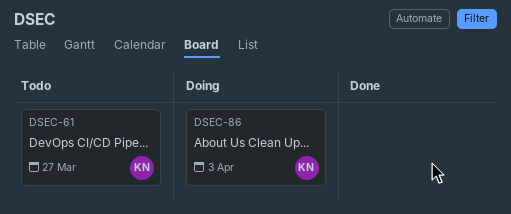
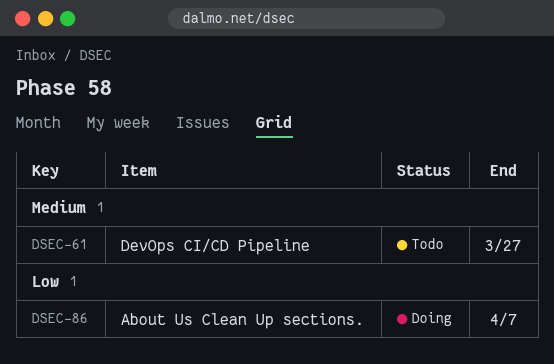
DSEC-86, due: Apr 3 -> Apr 7

